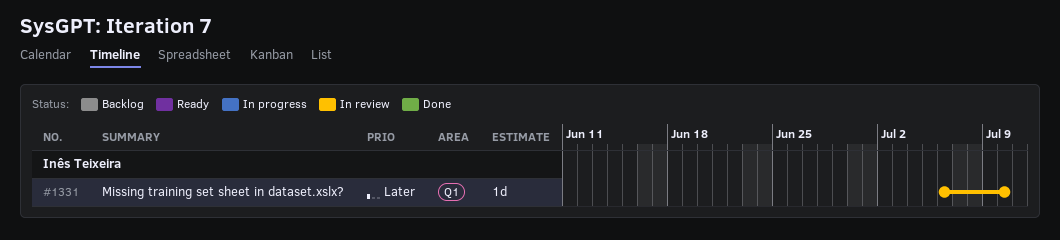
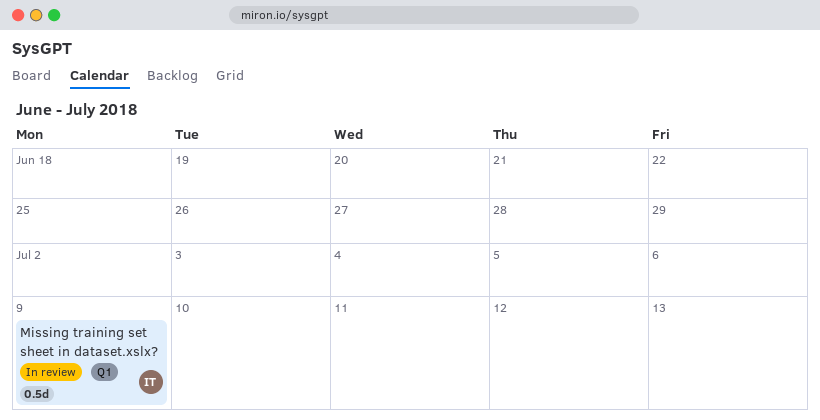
Missing training set sheet in dataset.xslx?, estimate: 1d -> 0.5d
Missing training set sheet in dataset.xslx?, due: Jul 10 -> Jul 9

